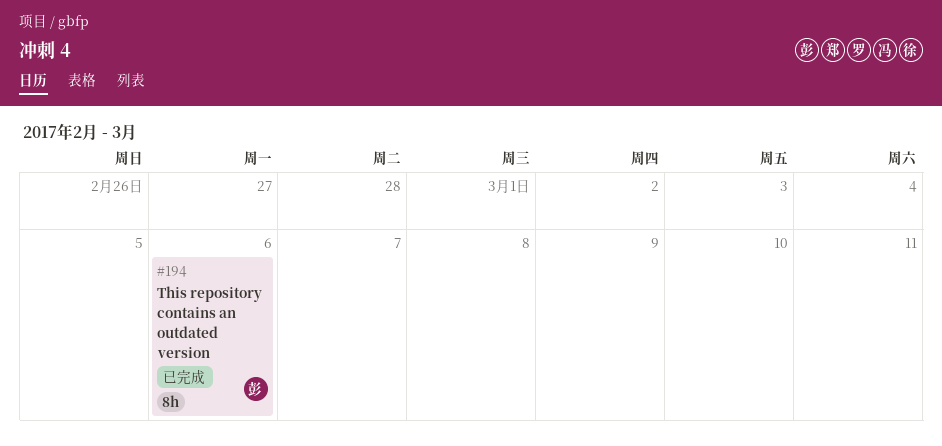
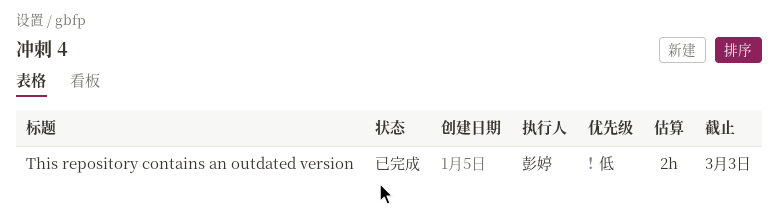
This repository contains an outdated version, estimate: 8h -> 2h
This repository contains an outdated version, due: Mar 6 -> Mar 3

